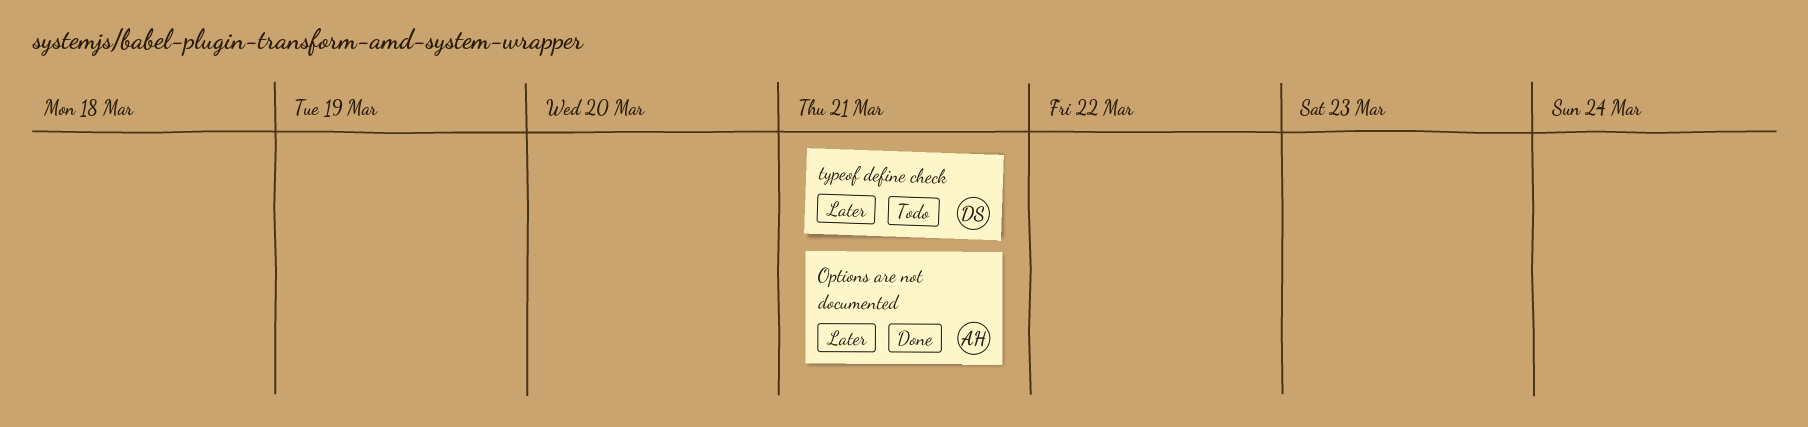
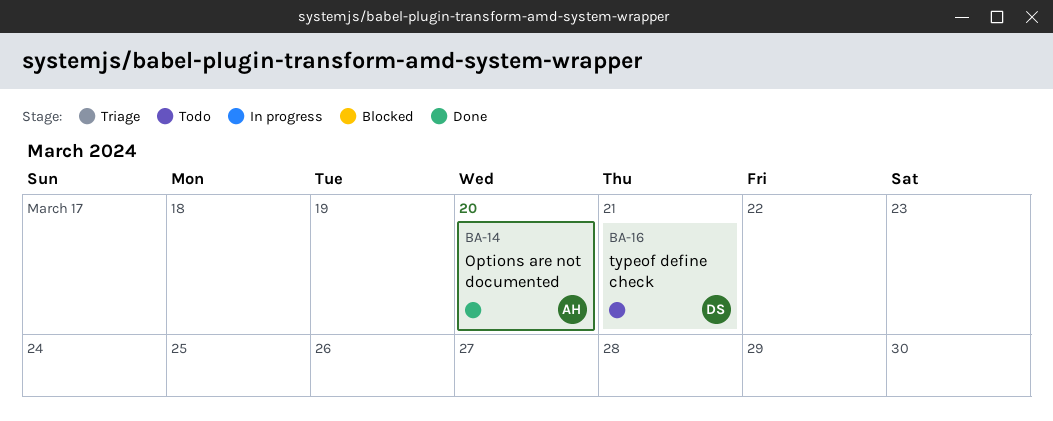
Options are not documented, due: Mar 21 -> Mar 20

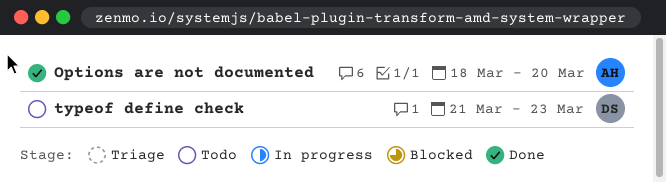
typeof define check, due: Mar 21 -> Mar 23

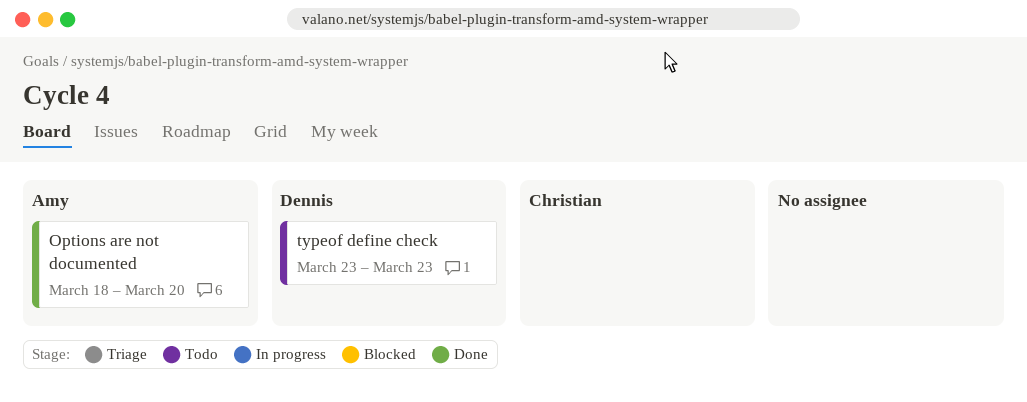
typeof define check, start: Mar 21 -> Mar 23

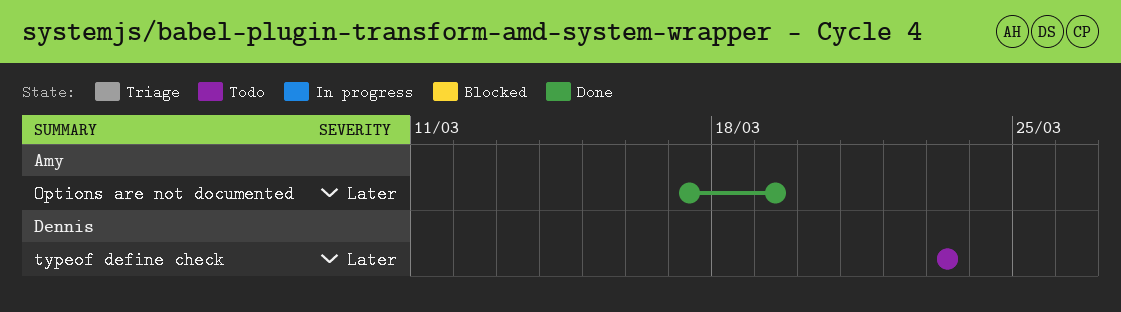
Options are not documented, start: Mar 18 -> Mar 17
Options are not documented, due: Mar 20 -> Mar 19

